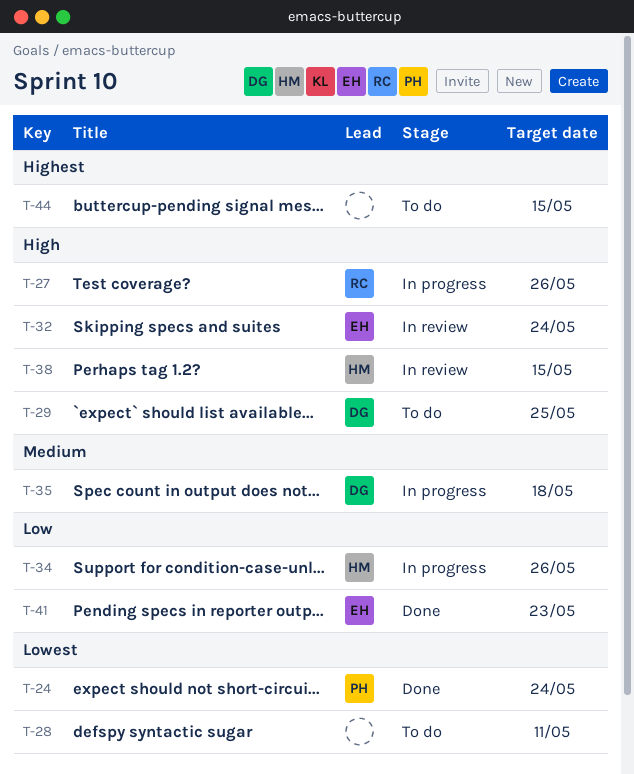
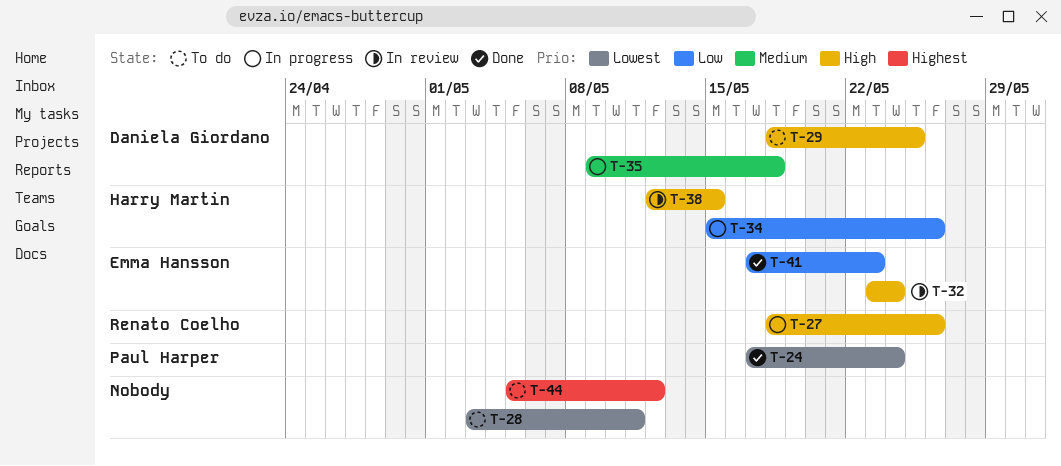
T-44, due: May 15 -> May 12

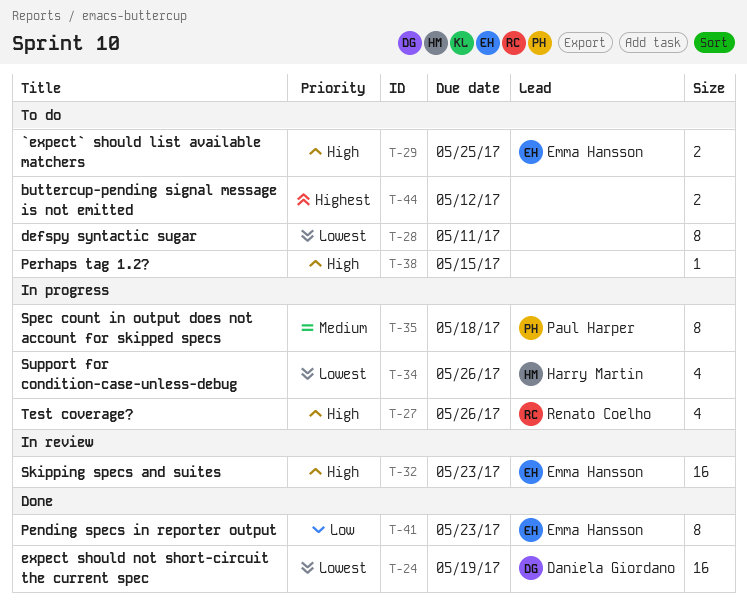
T-24, owner: Paul Harper -> Daniela Giordano
T-24, due: May 24 -> May 19
T-29, owner: Daniela Giordano -> Emma Hansson
T-32, due: May 24 -> May 23
T-34, priority: Low -> Lowest
T-35, owner: Daniela Giordano -> Paul Harper
T-38, status: In review -> To do
T-38, owner: Harry Martin -> none

